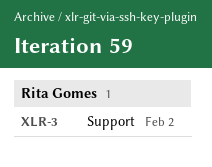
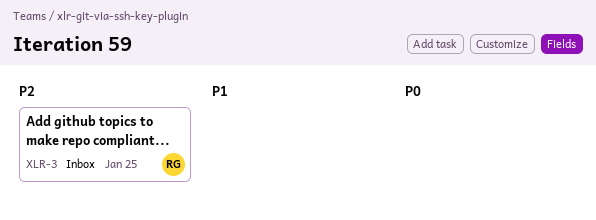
XLR-3, due: Feb 2 -> Jan 25

